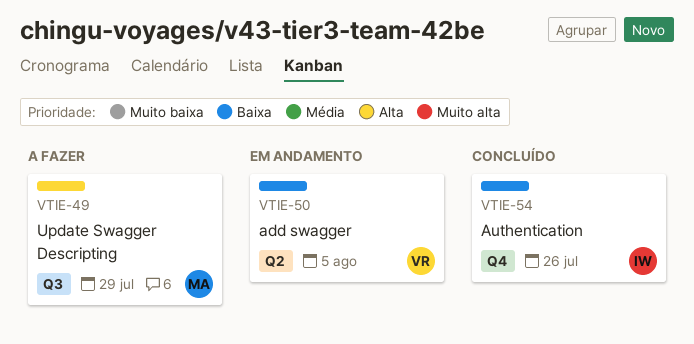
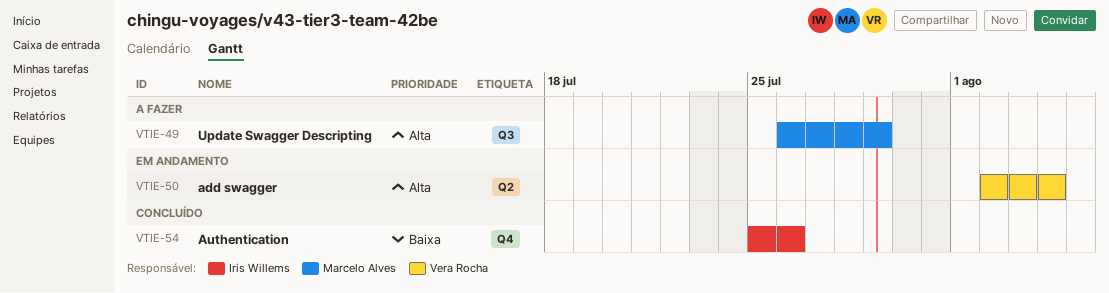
VTIE-50, priority: Baixa -> Alta
VTIE-50, due: Aug 5 -> Aug 4

